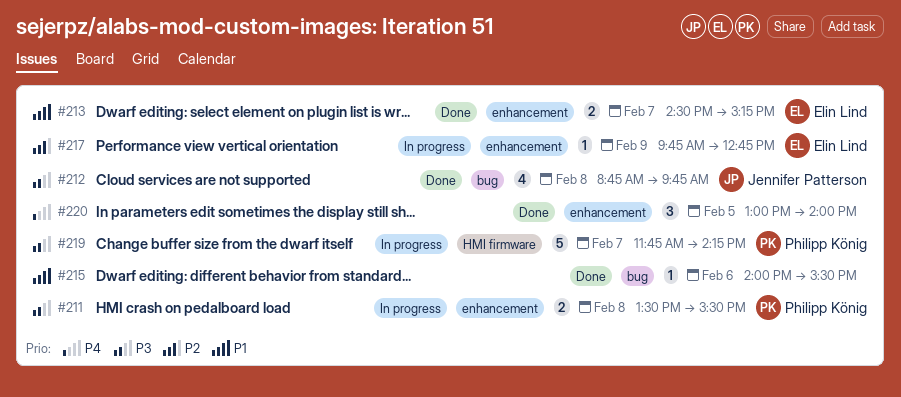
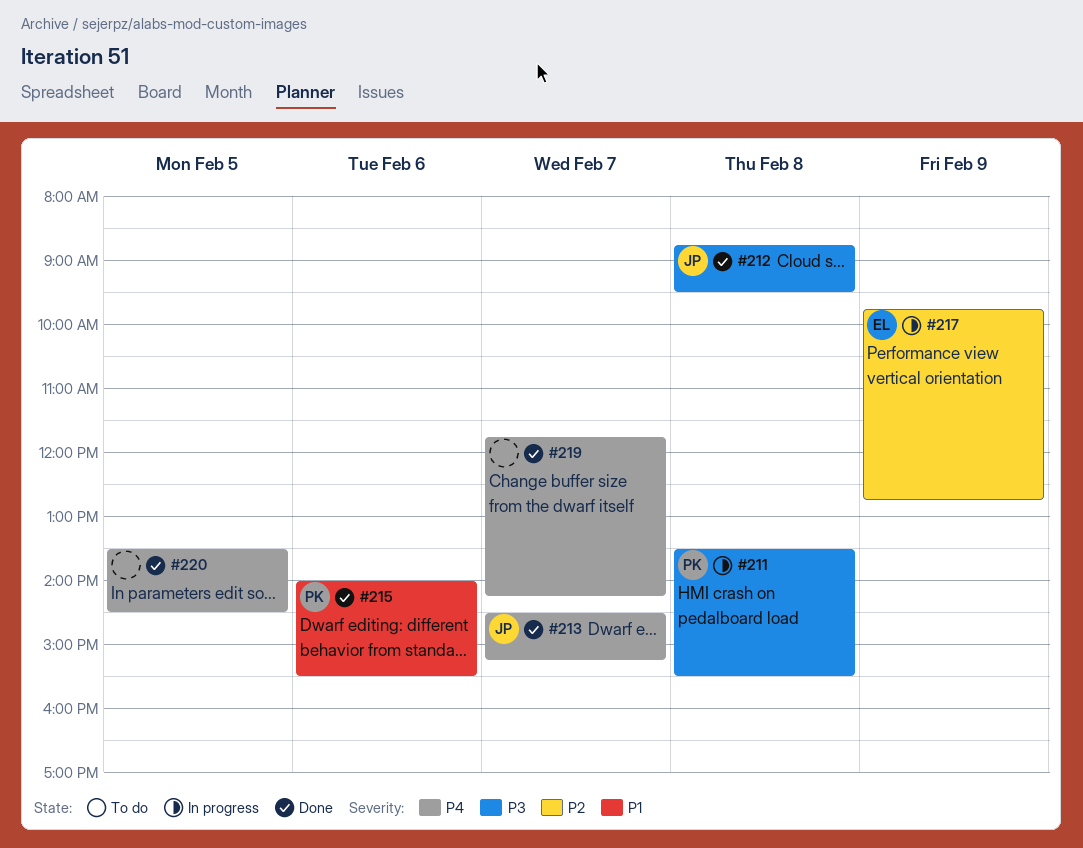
#212, ends: 09:45 -> 09:30
#213, owner: Elin Lind -> Jennifer Patterson
#213, priority: P1 -> P4
#215, owner: none -> Philipp König
#219, status: In progress -> Done
#219, owner: Philipp König -> none
#219, priority: P3 -> P4
#220, begins: 13:00 -> 13:30
#220, ends: 14:00 -> 14:30

